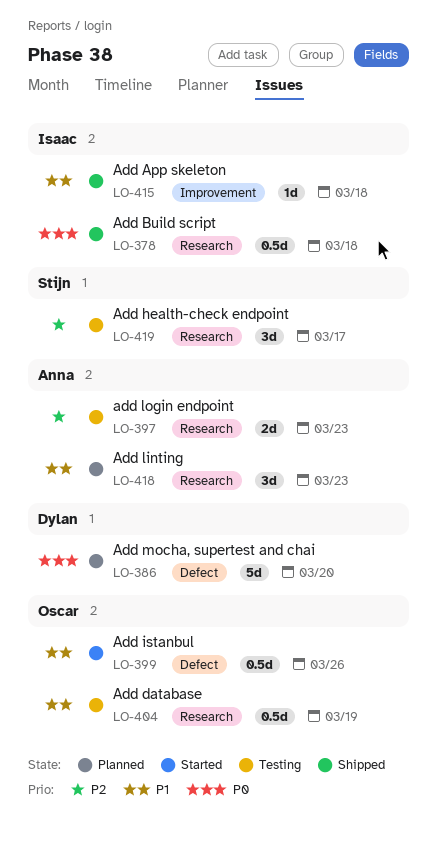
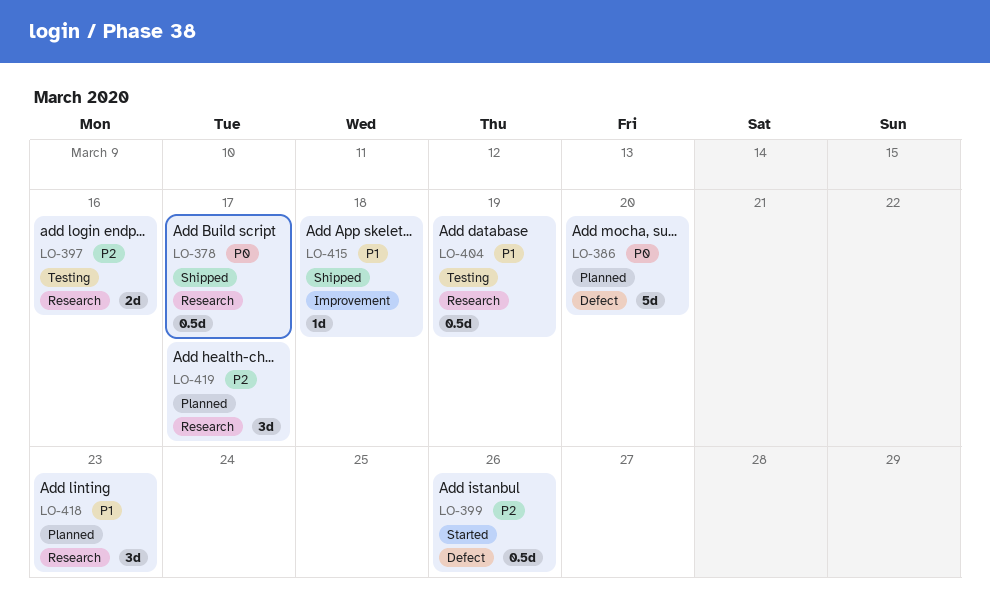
LO-378, due: Mar 18 -> Mar 17
LO-397, due: Mar 23 -> Mar 16
LO-399, priority: P1 -> P2
LO-419, status: Testing -> Planned

